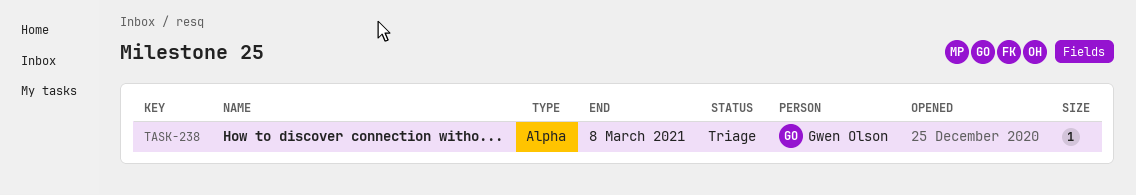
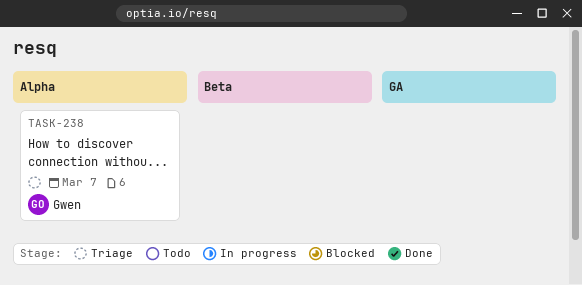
TASK-238, due: Mar 8 -> Mar 7

